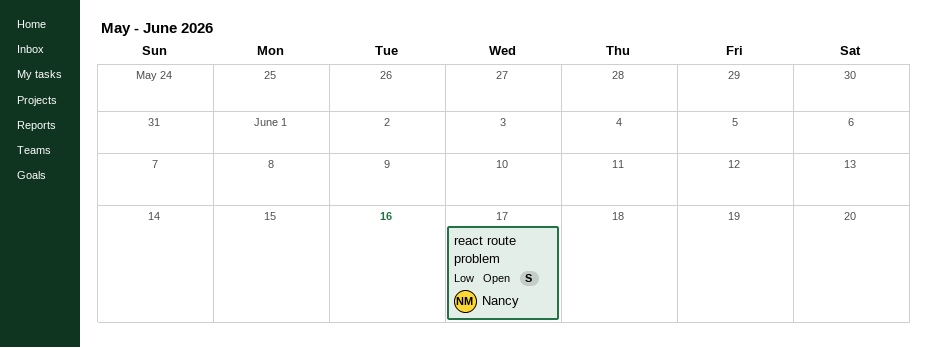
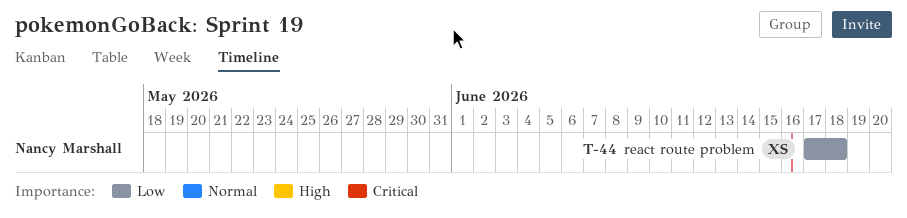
react route problem, estimate: S -> XS
react route problem, due: Jun 17 -> Jun 18

